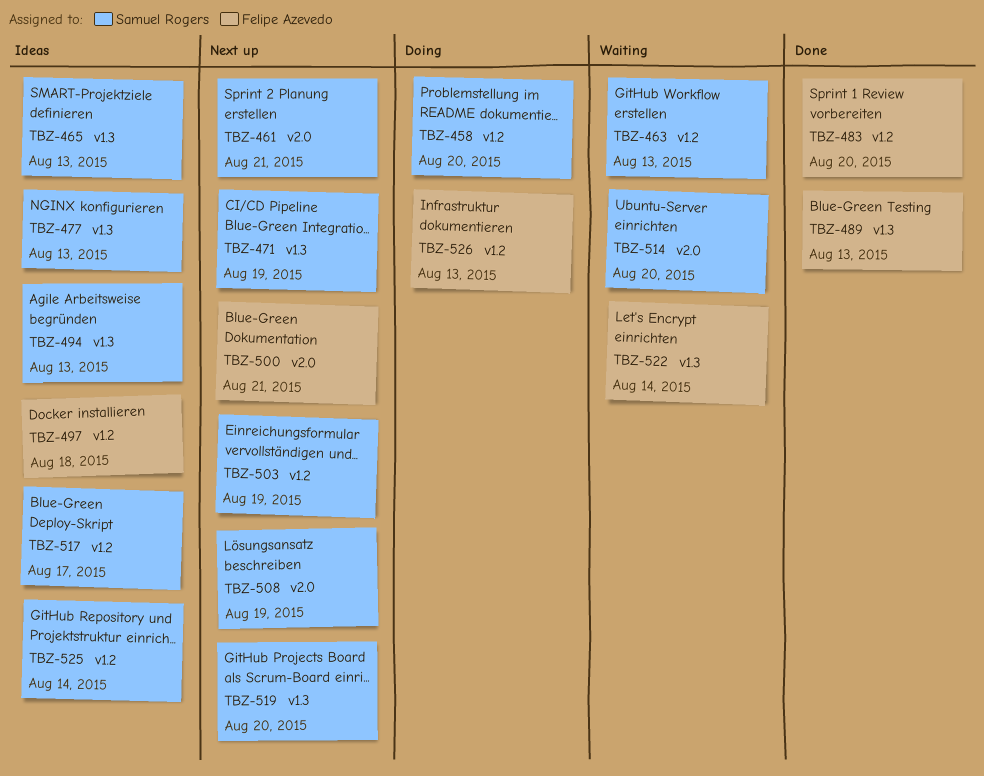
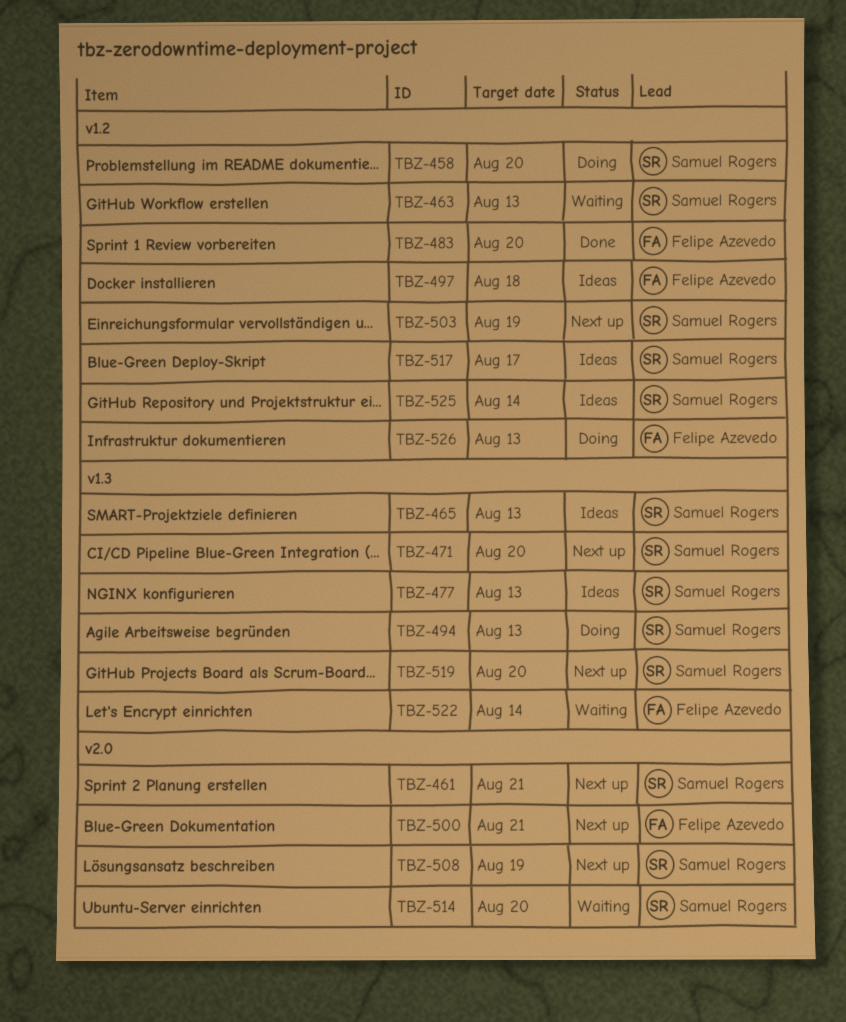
TBZ-471, due: Aug 19 -> Aug 20
TBZ-489: present -> none
TBZ-494, status: Ideas -> Doing

